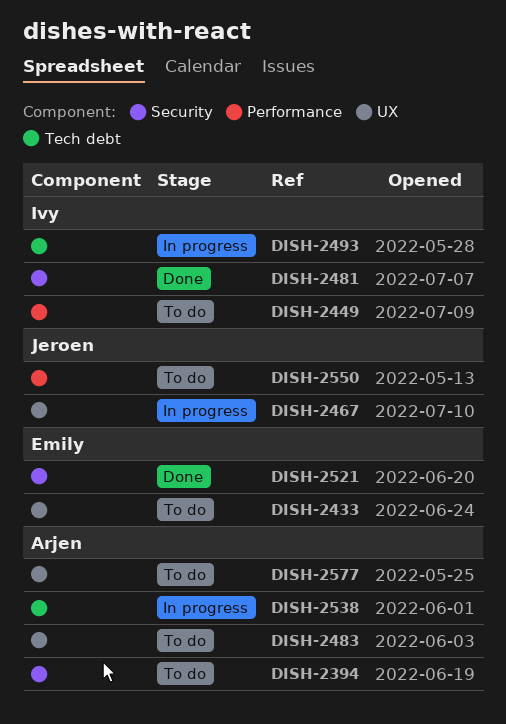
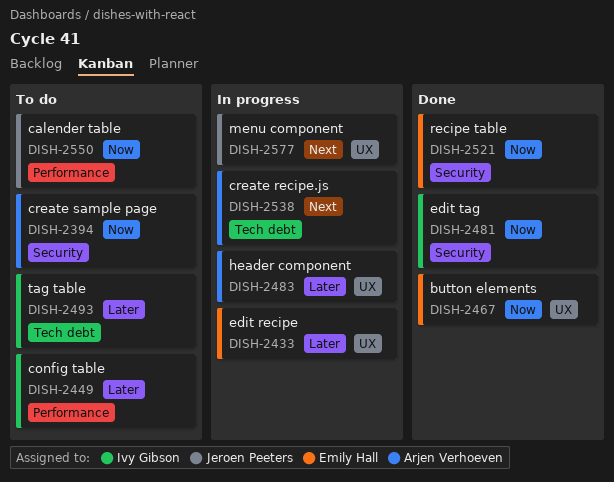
DISH-2433, status: To do -> In progress
DISH-2467, status: In progress -> Done
DISH-2467, owner: Jeroen Peeters -> Emily Hall
DISH-2483, status: To do -> In progress
DISH-2493, status: In progress -> To do
DISH-2577, status: To do -> In progress
DISH-2577, owner: Arjen Verhoeven -> Jeroen Peeters

